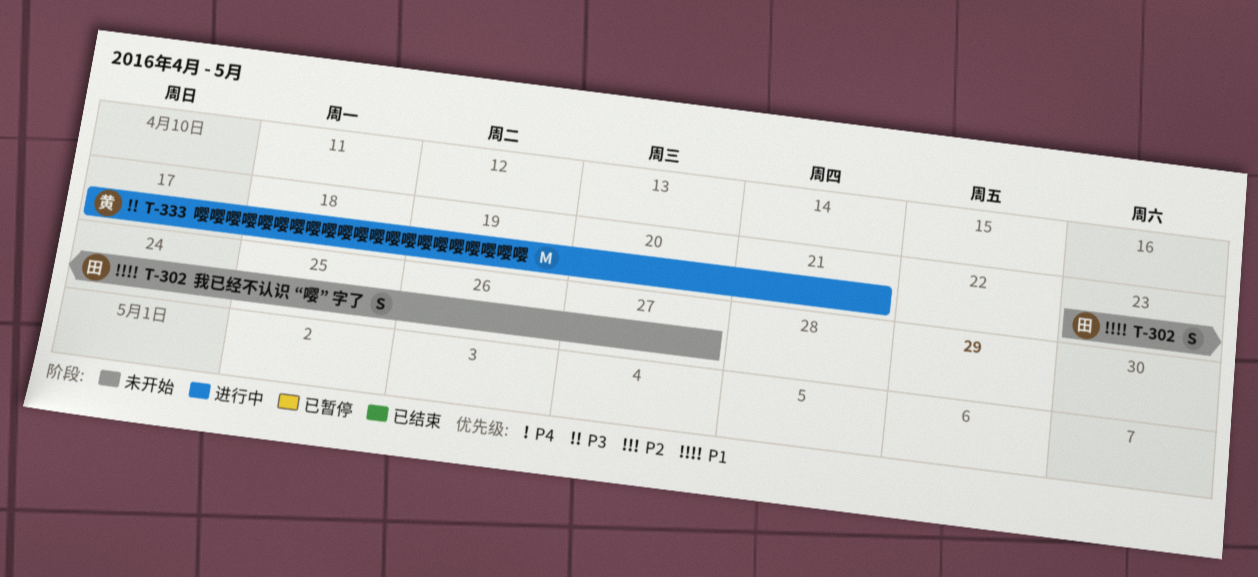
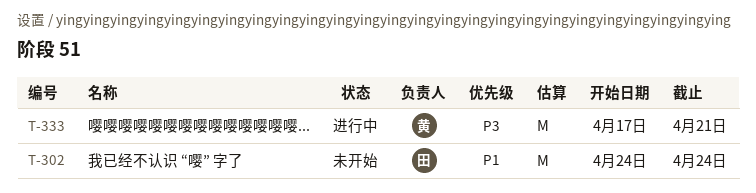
T-302, estimate: S -> M
T-302, start: Apr 23 -> Apr 24
T-302, due: Apr 27 -> Apr 24

